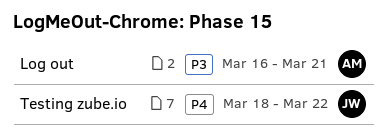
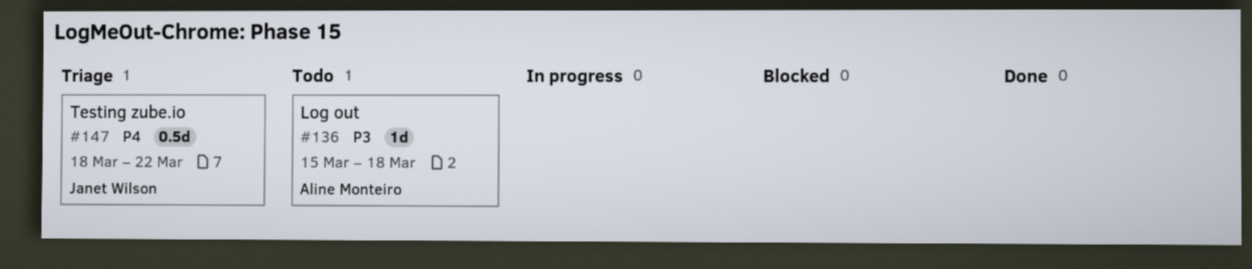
Log out, start: Mar 16 -> Mar 15
Log out, due: Mar 21 -> Mar 18

